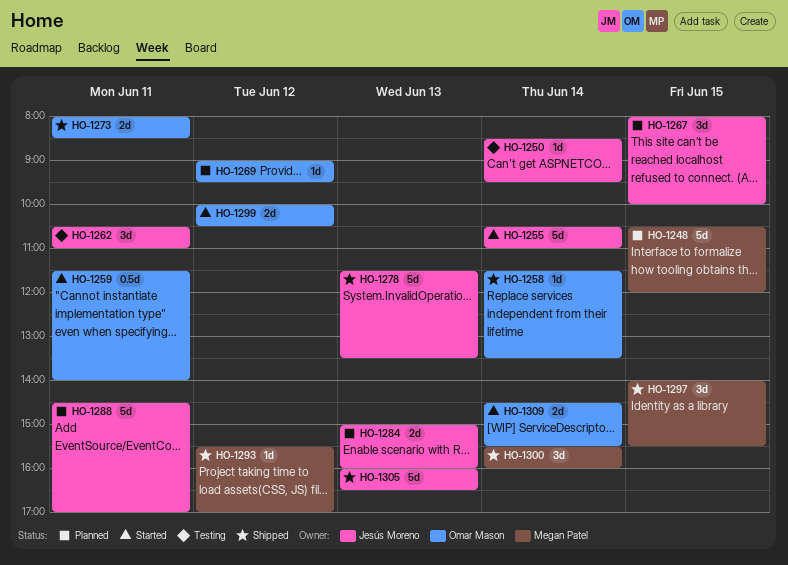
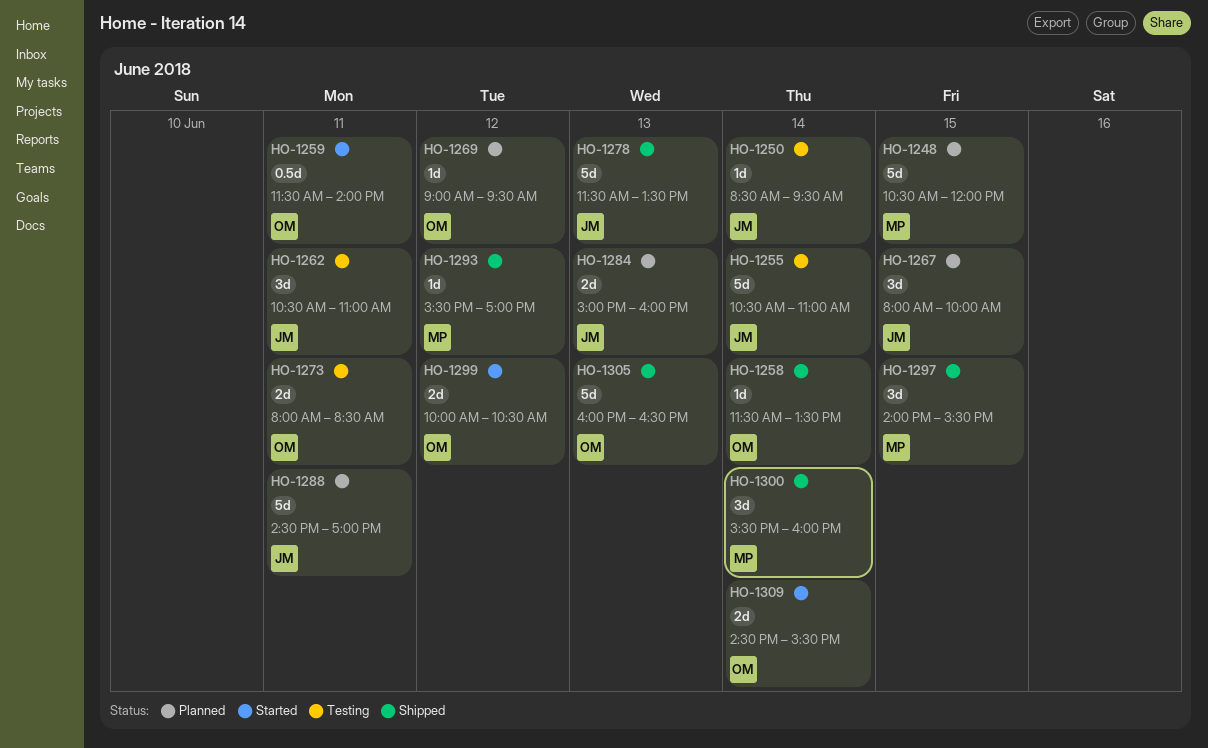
HO-1255, status: Started -> Testing
HO-1273, status: Shipped -> Testing
HO-1305, owner: Jesús Moreno -> Omar Mason

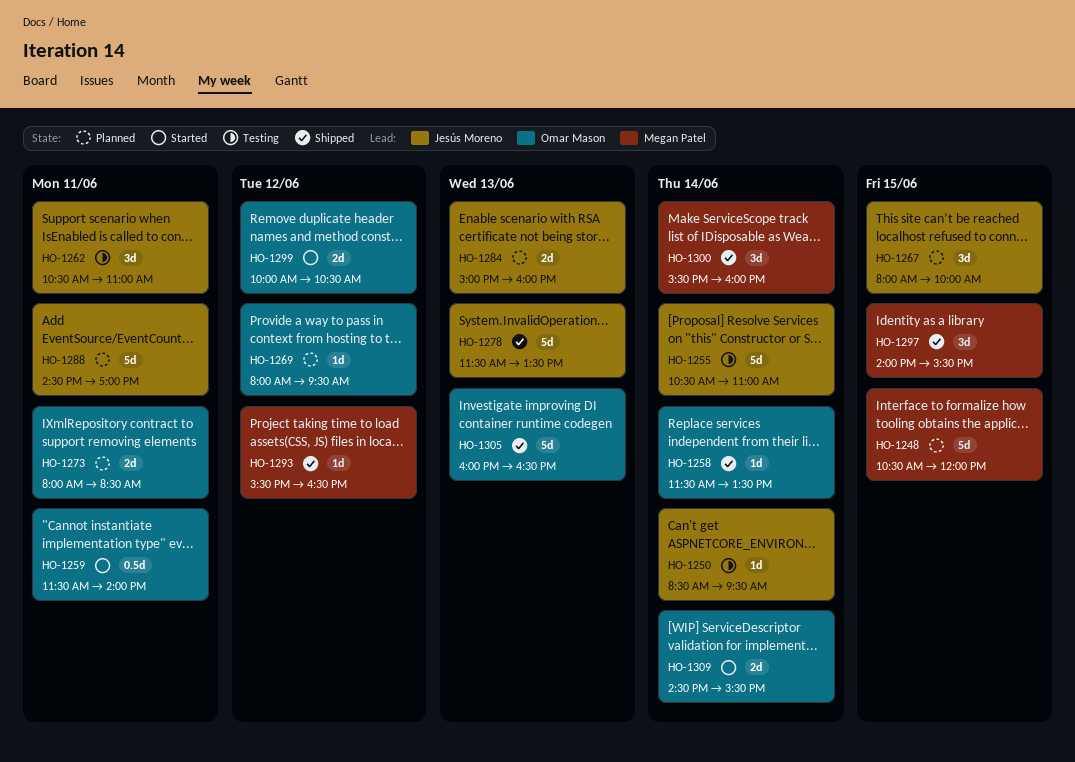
HO-1269, begins: 09:00 -> 08:00
HO-1273, status: Testing -> Planned
HO-1293, ends: 17:00 -> 16:30

